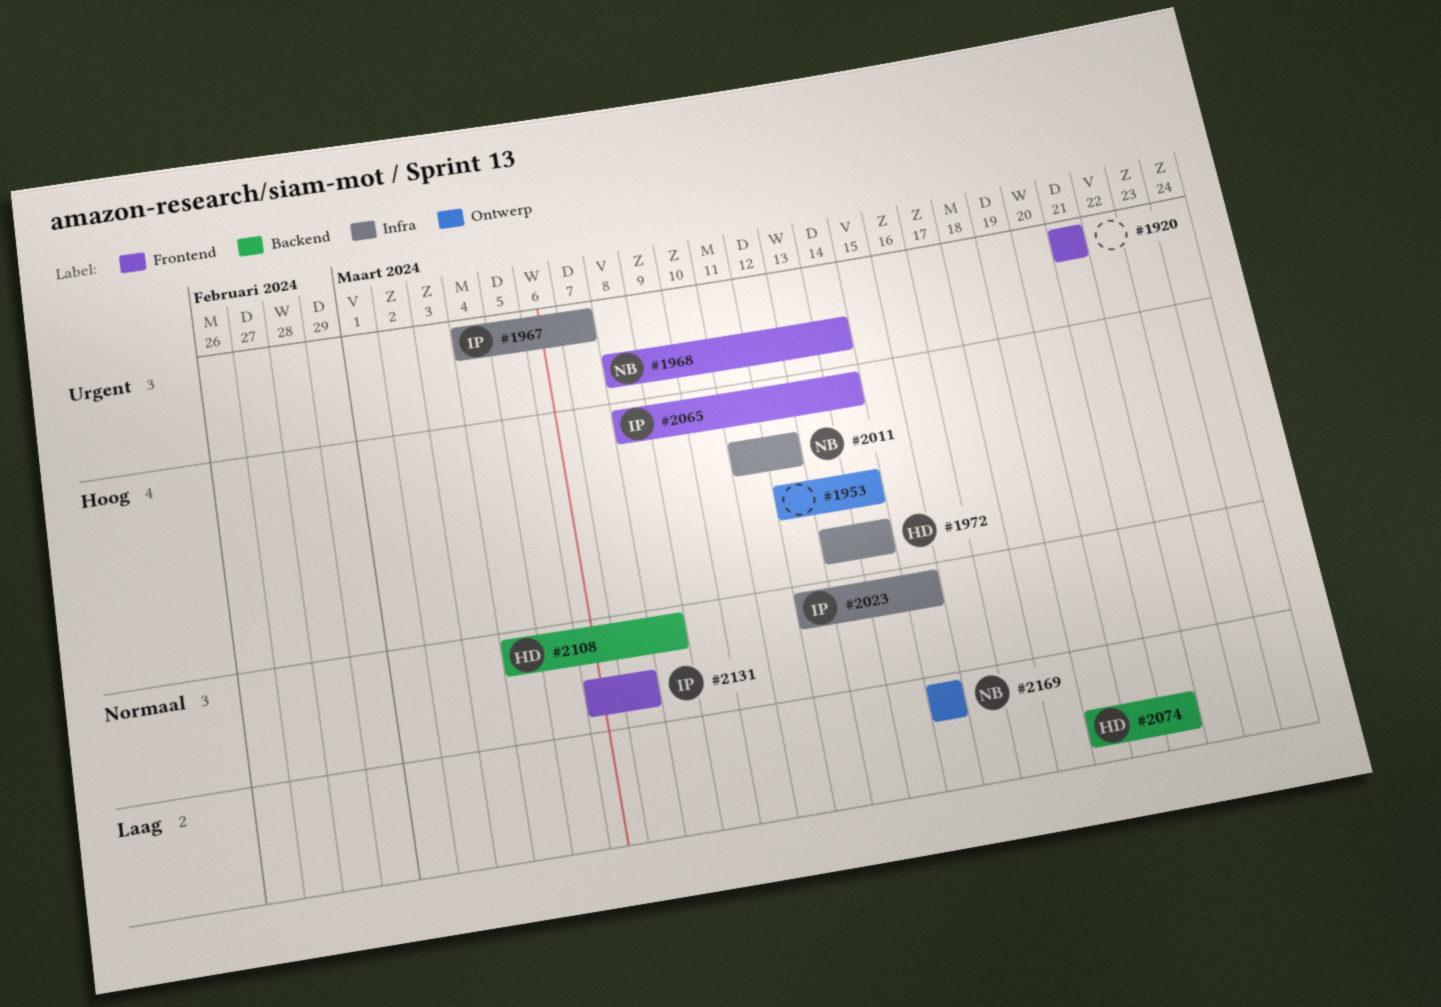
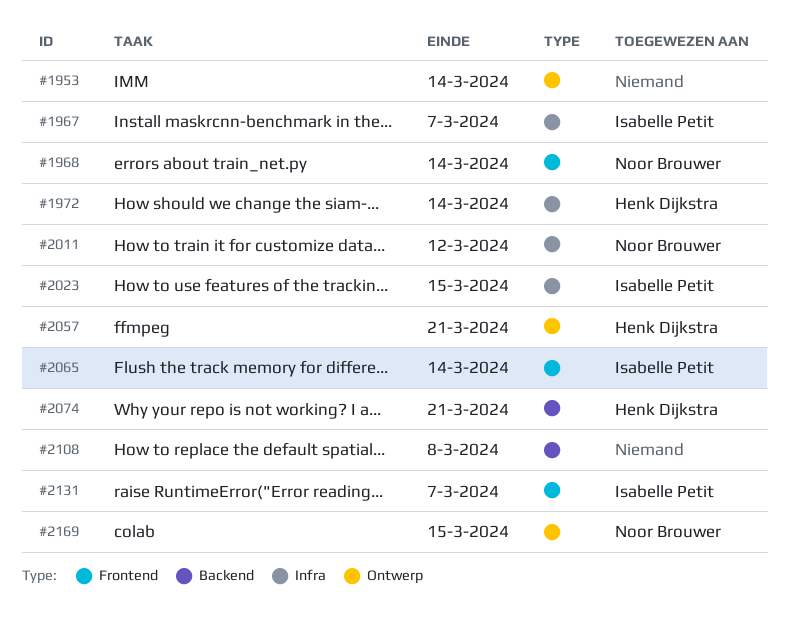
#1920: present -> none
#2057: none -> present
#2108, owner: Henk Dijkstra -> none

